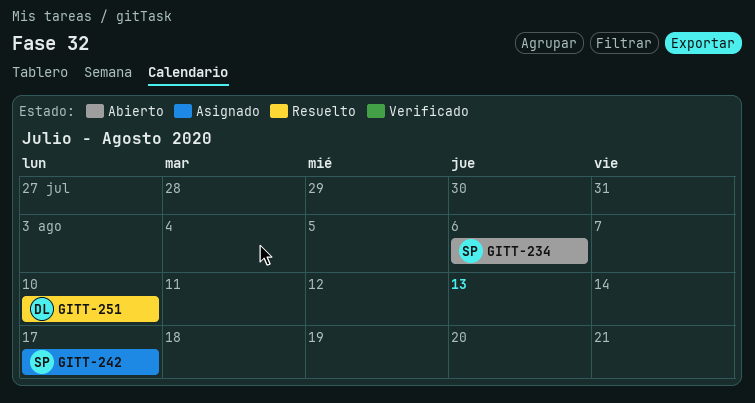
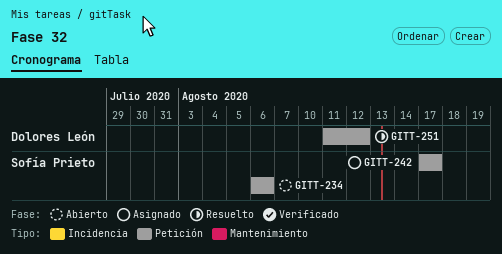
GITT-251, start: Aug 10 -> Aug 11
GITT-251, due: Aug 10 -> Aug 12

